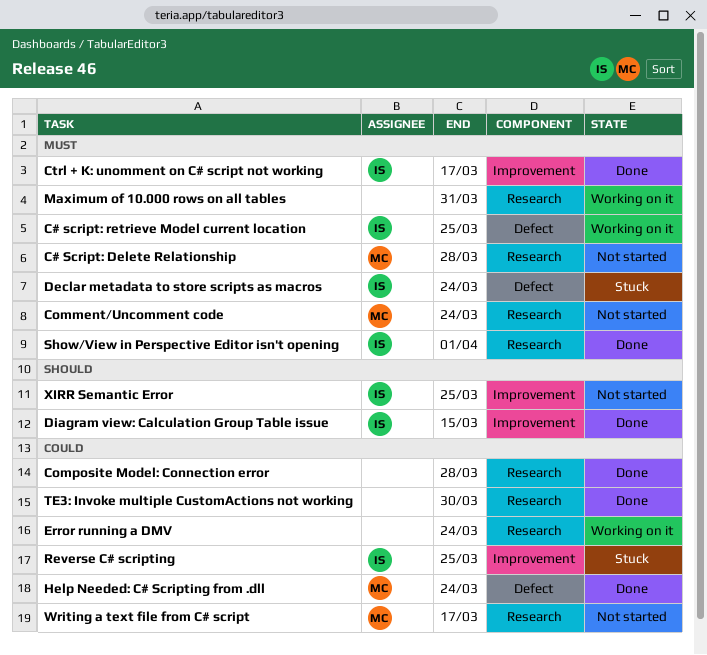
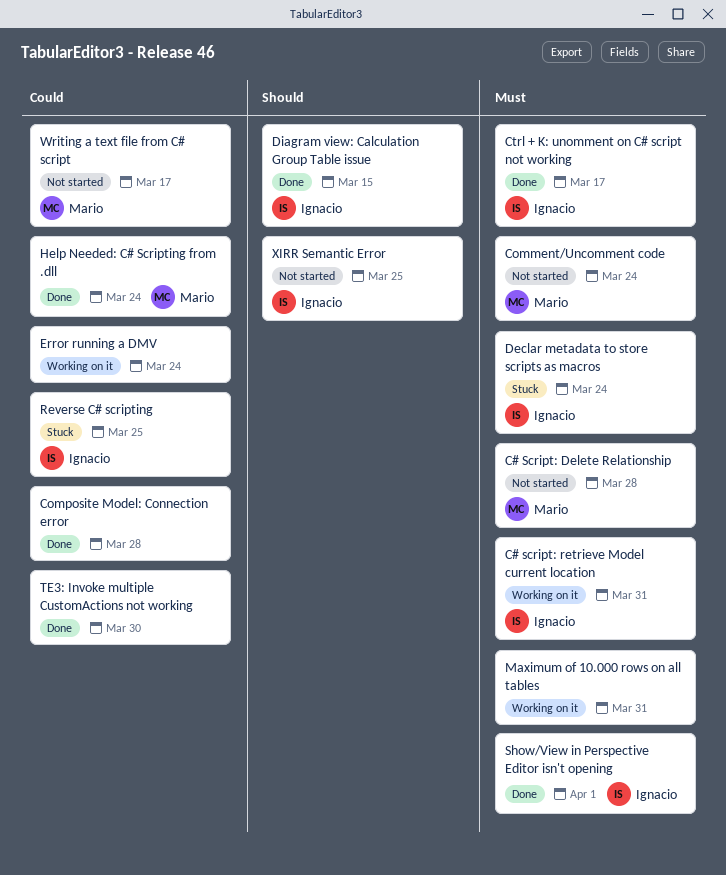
C# script: retrieve Model current location, due: Mar 25 -> Mar 31

